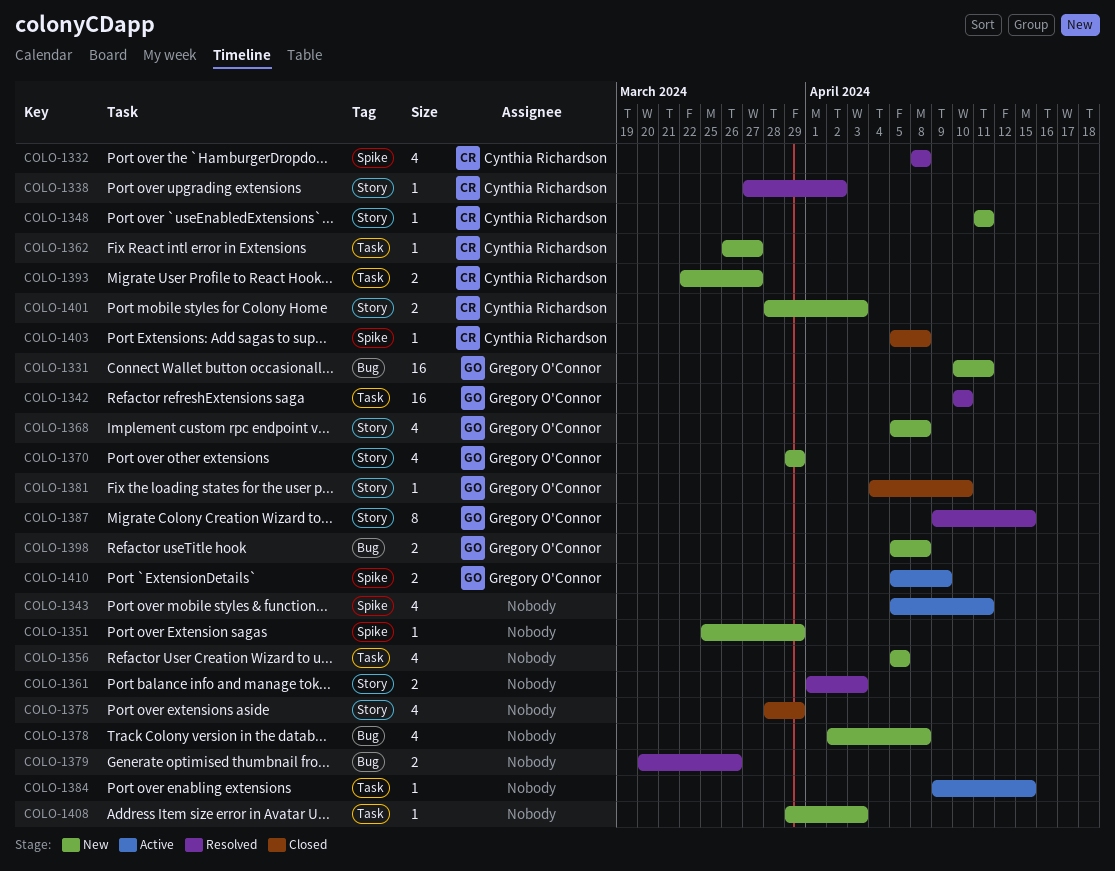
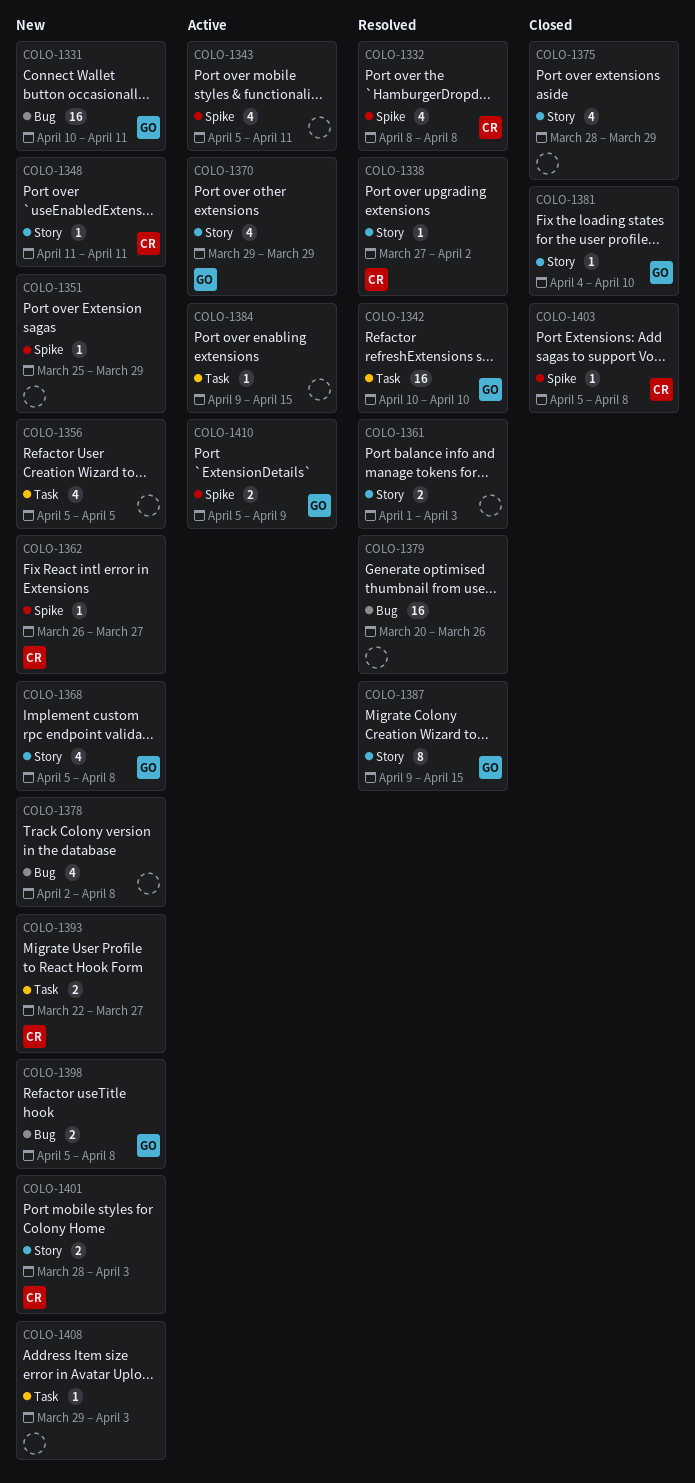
COLO-1362, label: Task -> Spike
COLO-1370, status: New -> Active
COLO-1379, estimate: 2 -> 16

